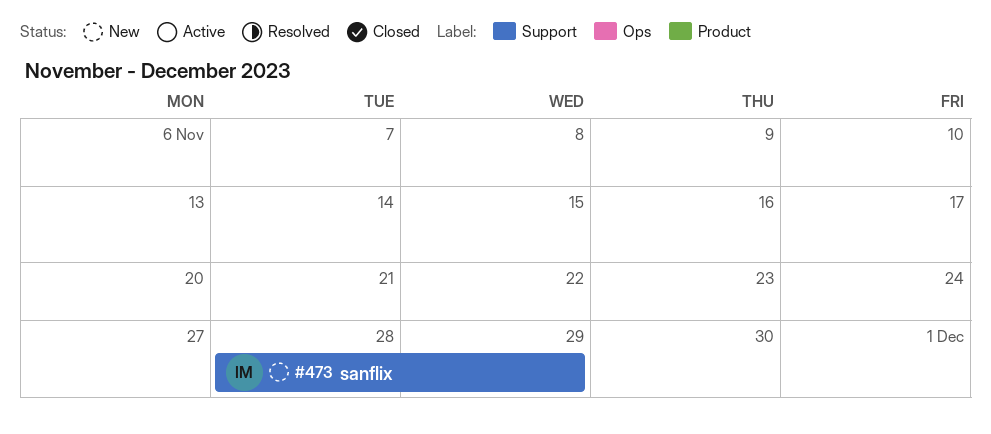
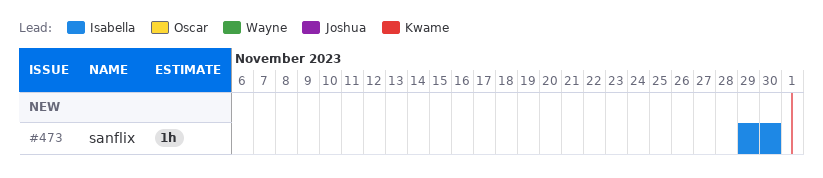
#473, start: Nov 28 -> Nov 29
#473, due: Nov 29 -> Nov 30

